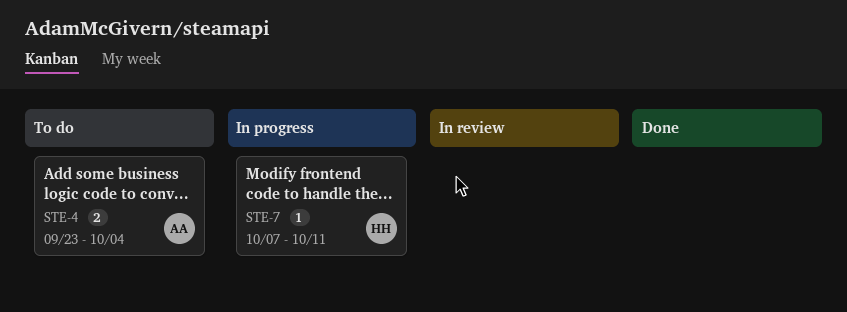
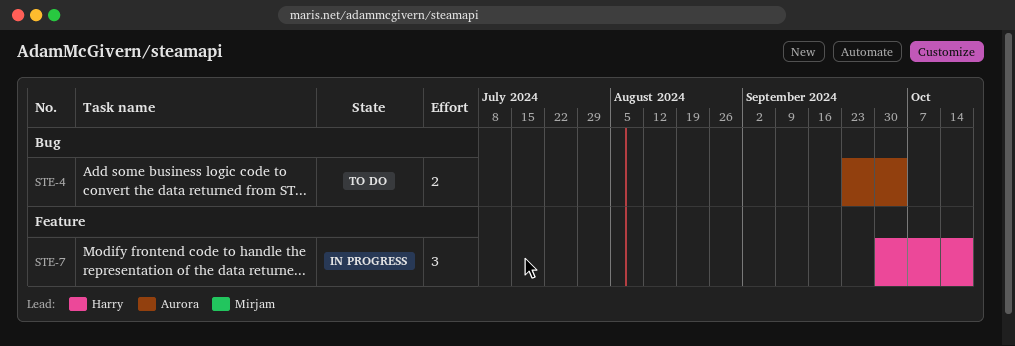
STE-7, estimate: 1 -> 3
STE-7, start: Oct 7 -> Sep 30
STE-7, due: Oct 11 -> Oct 18

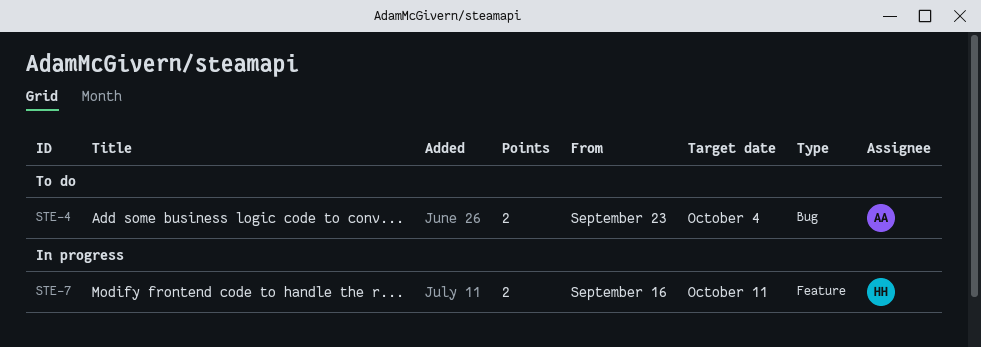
STE-7, estimate: 3 -> 2
STE-7, start: Sep 30 -> Sep 16
STE-7, due: Oct 18 -> Oct 11

